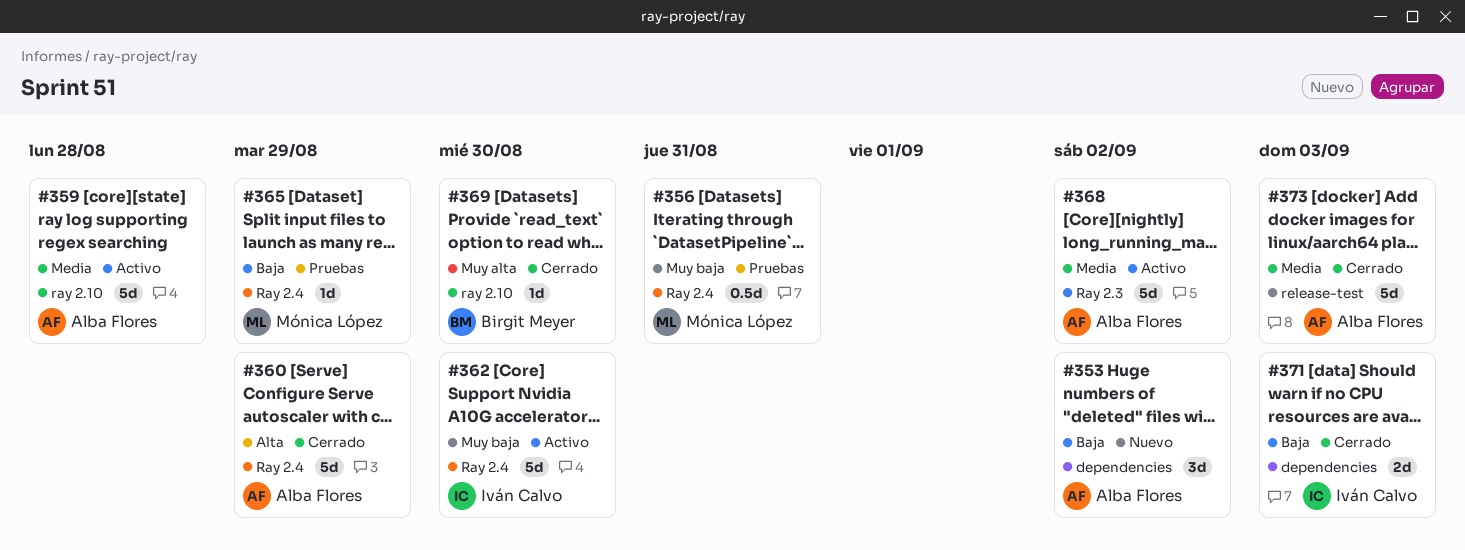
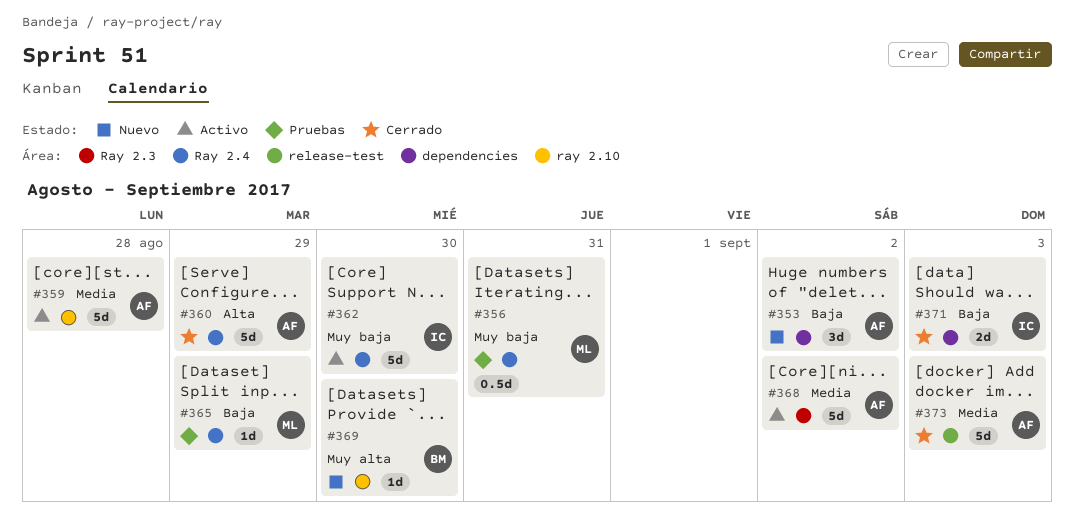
#369, status: Cerrado -> Nuevo

